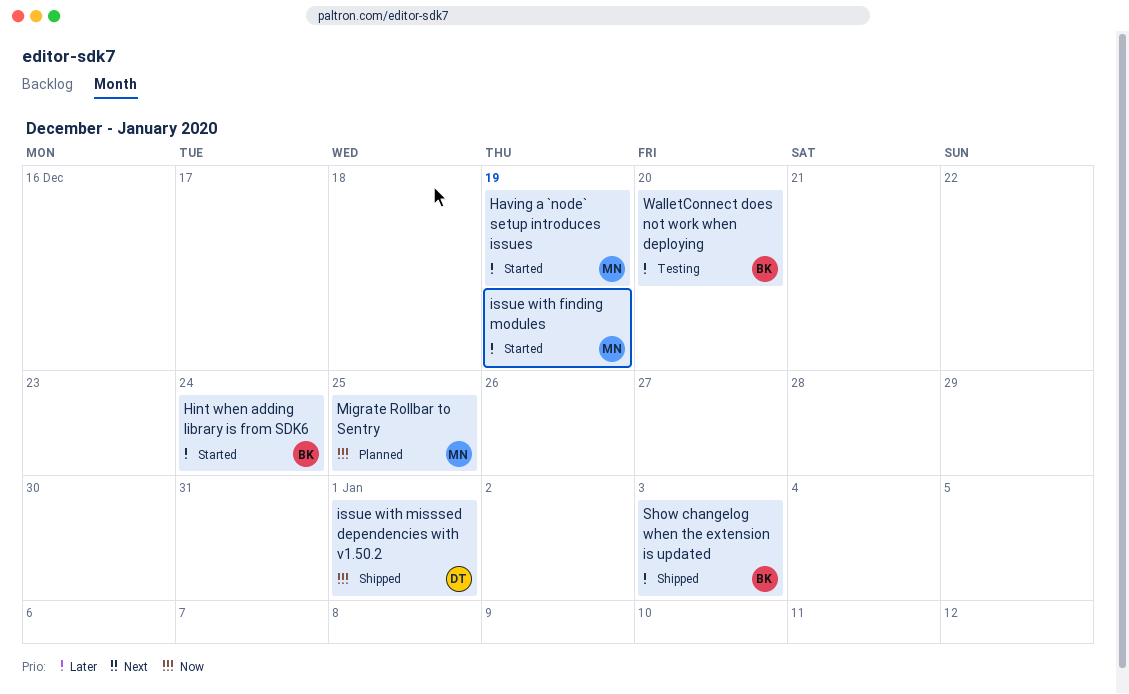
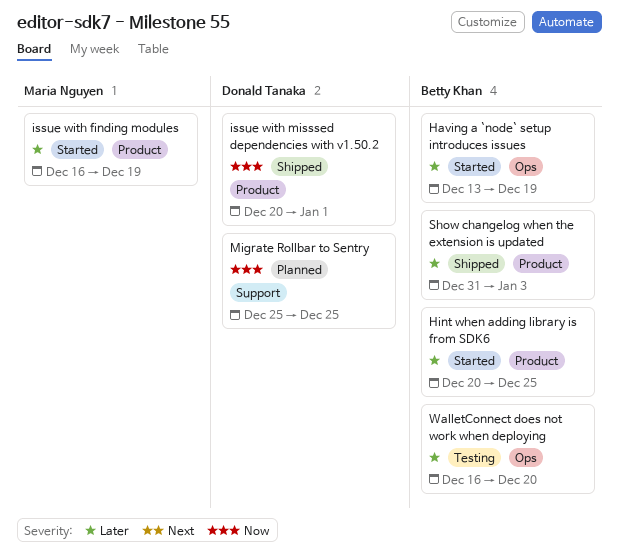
Having a `node` setup introduces issues, owner: Maria Nguyen -> Betty Khan
Hint when adding library is from SDK6, due: Dec 24 -> Dec 25
Migrate Rollbar to Sentry, owner: Maria Nguyen -> Donald Tanaka

